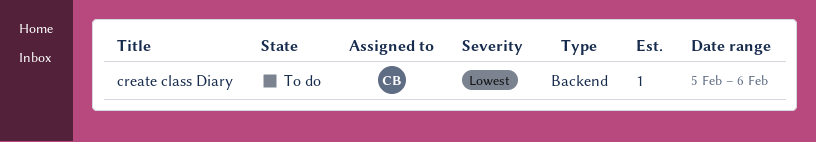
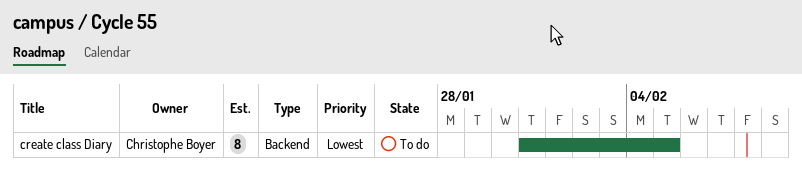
create class Diary, estimate: 1 -> 8
create class Diary, start: Feb 5 -> Jan 31
create class Diary, due: Feb 6 -> Feb 5

